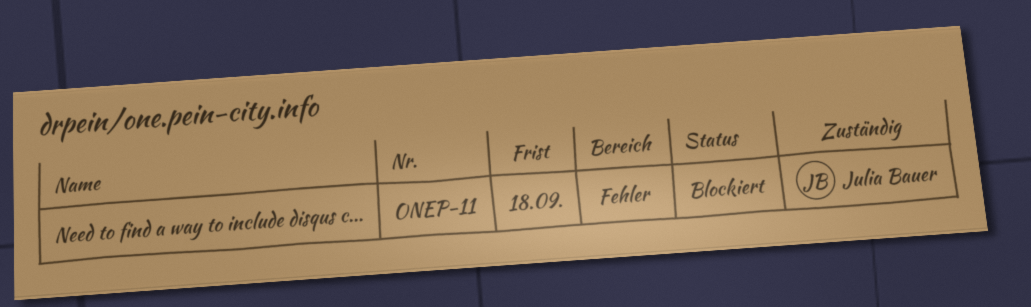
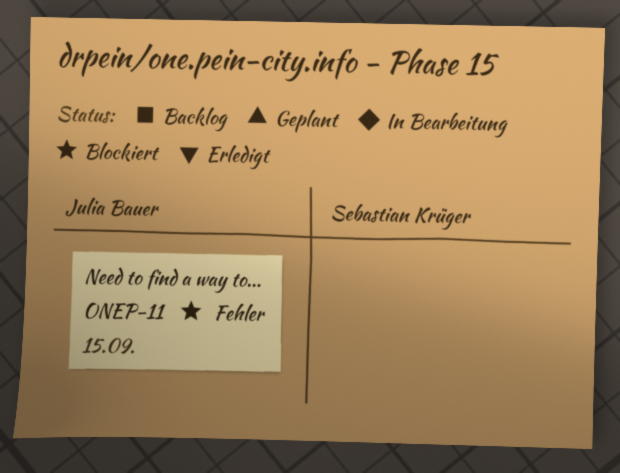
ONEP-11, due: Sep 18 -> Sep 15

